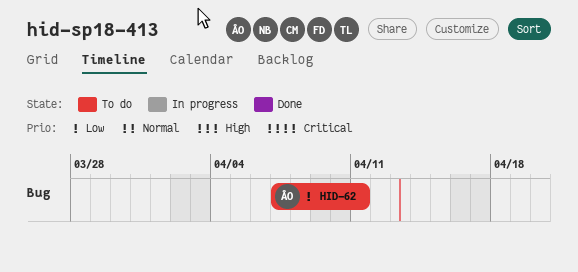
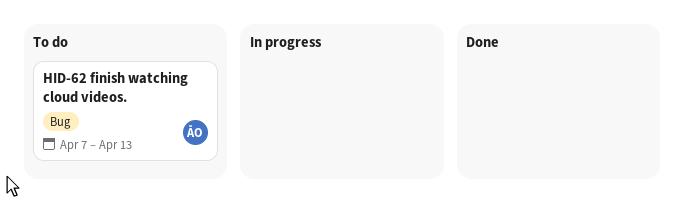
HID-62, due: Apr 11 -> Apr 13

